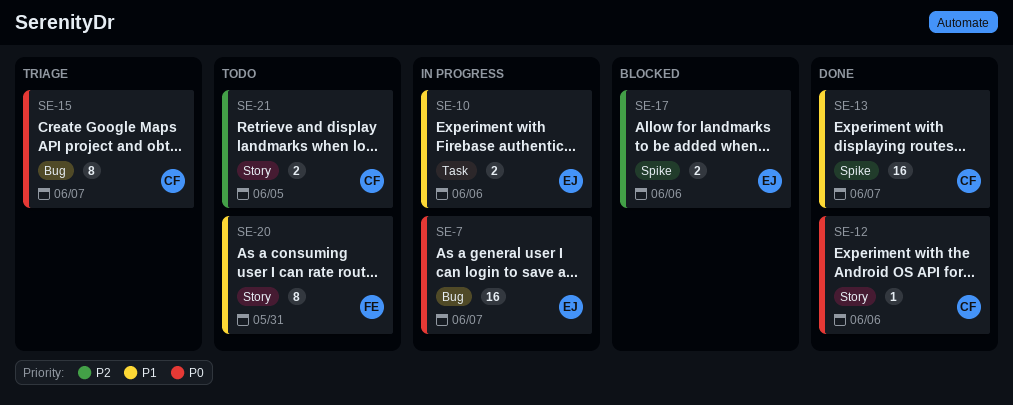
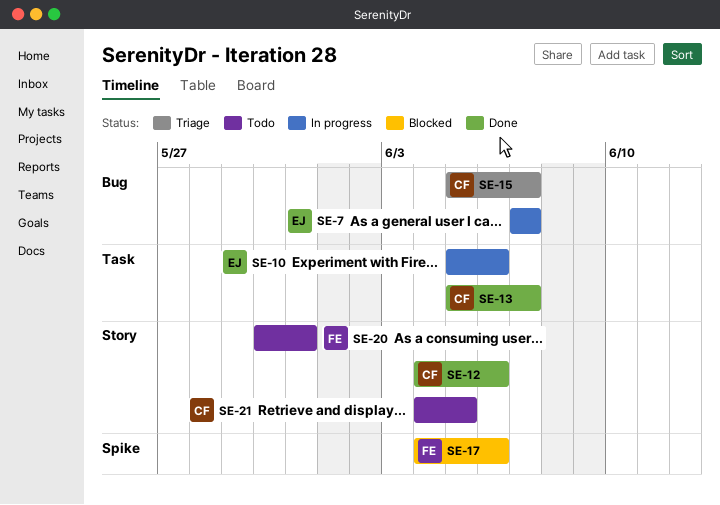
SE-13, label: Spike -> Task
SE-17, owner: EJ -> FE

